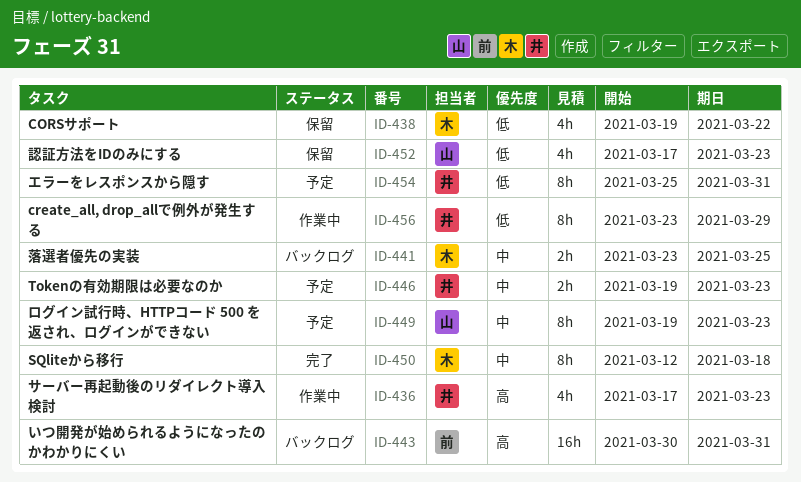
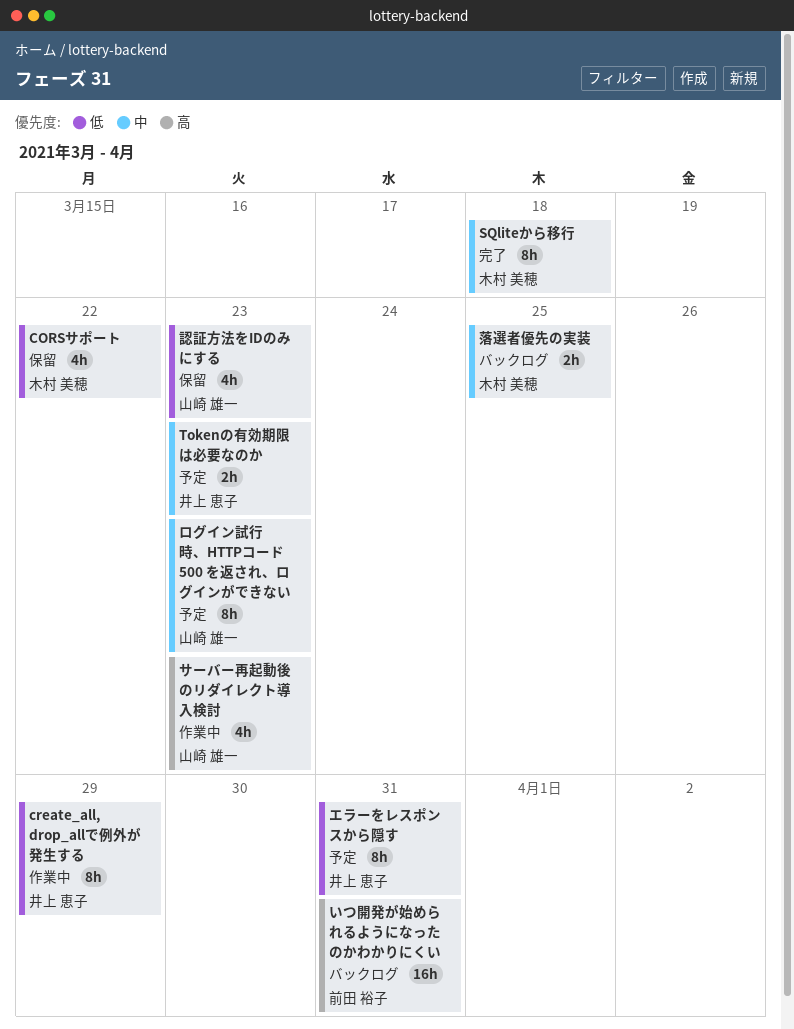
サーバー再起動後のリダイレクト導入検討, owner: 井上 恵子 -> 山崎 雄一

